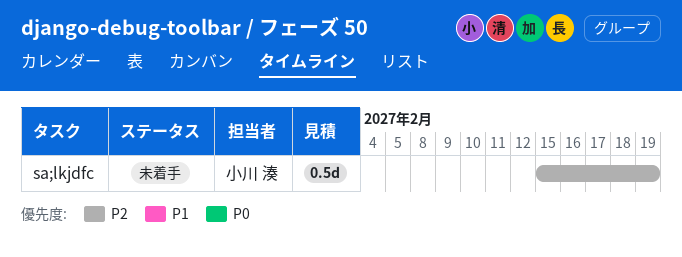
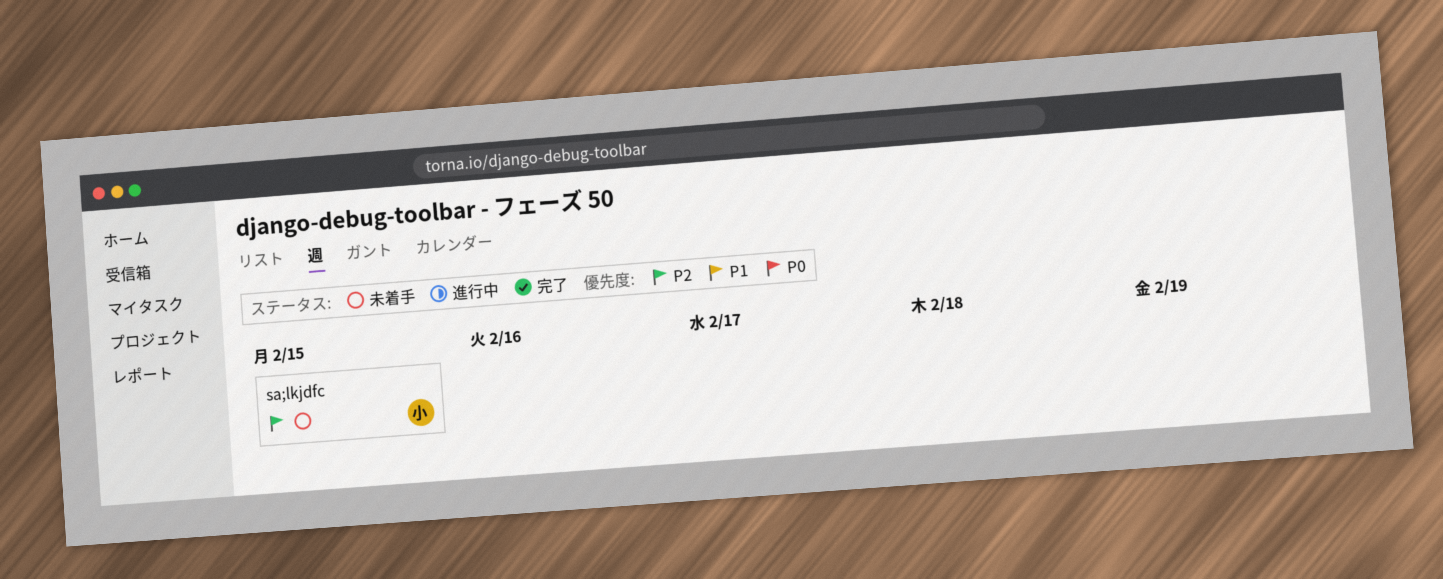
sa;lkjdfc, due: Feb 19 -> Feb 15

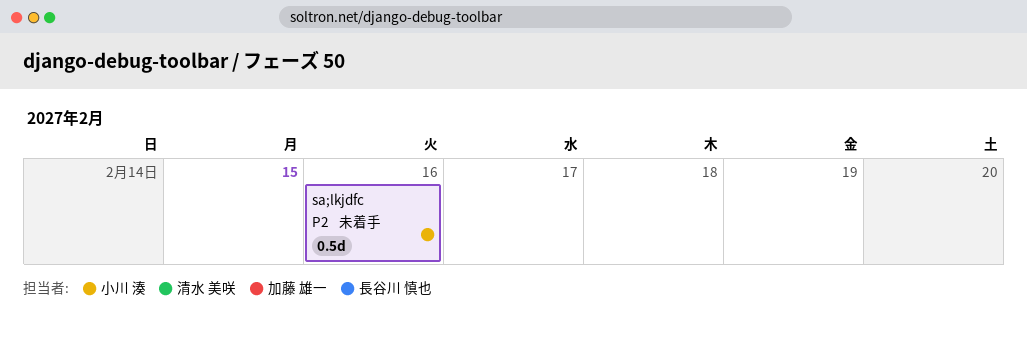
sa;lkjdfc, due: Feb 15 -> Feb 16

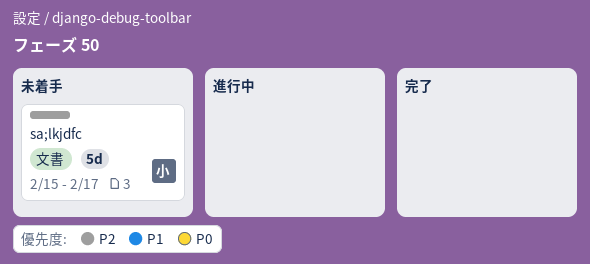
sa;lkjdfc, estimate: 0.5d -> 5d
sa;lkjdfc, due: Feb 16 -> Feb 17

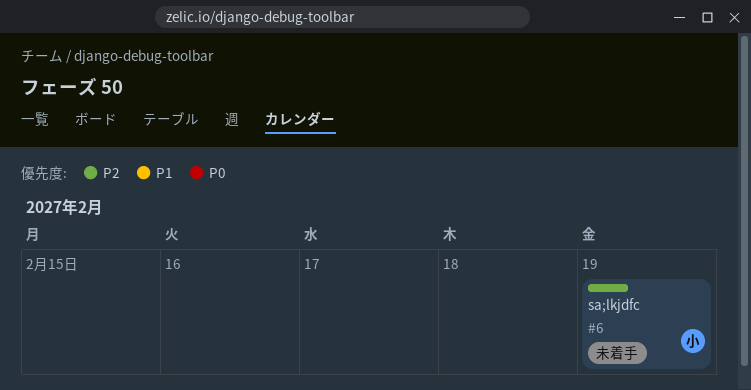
sa;lkjdfc, due: Feb 17 -> Feb 19

